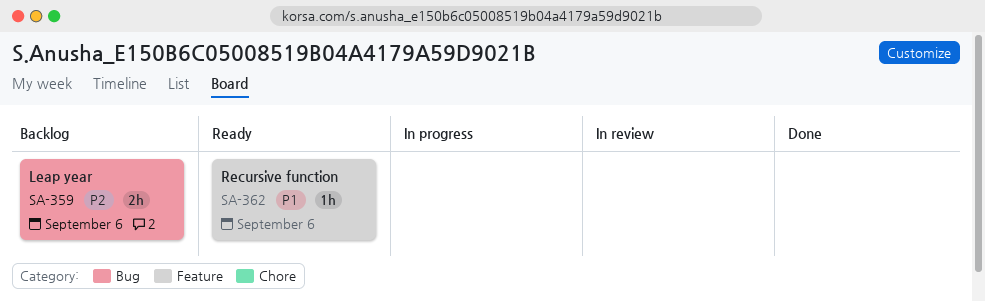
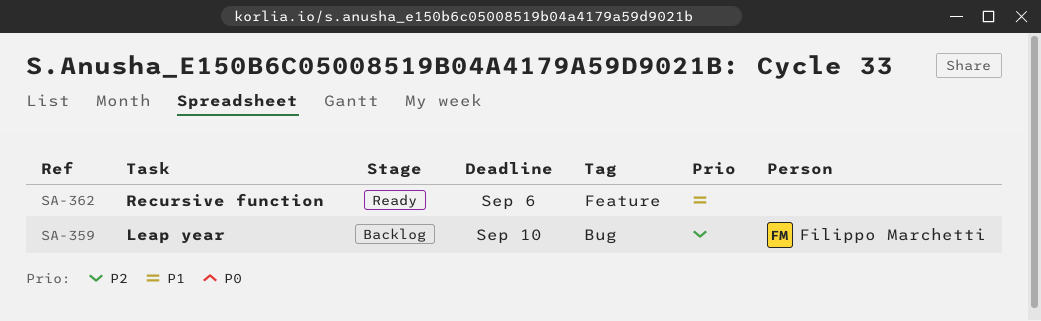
SA-359, due: Sep 6 -> Sep 10

